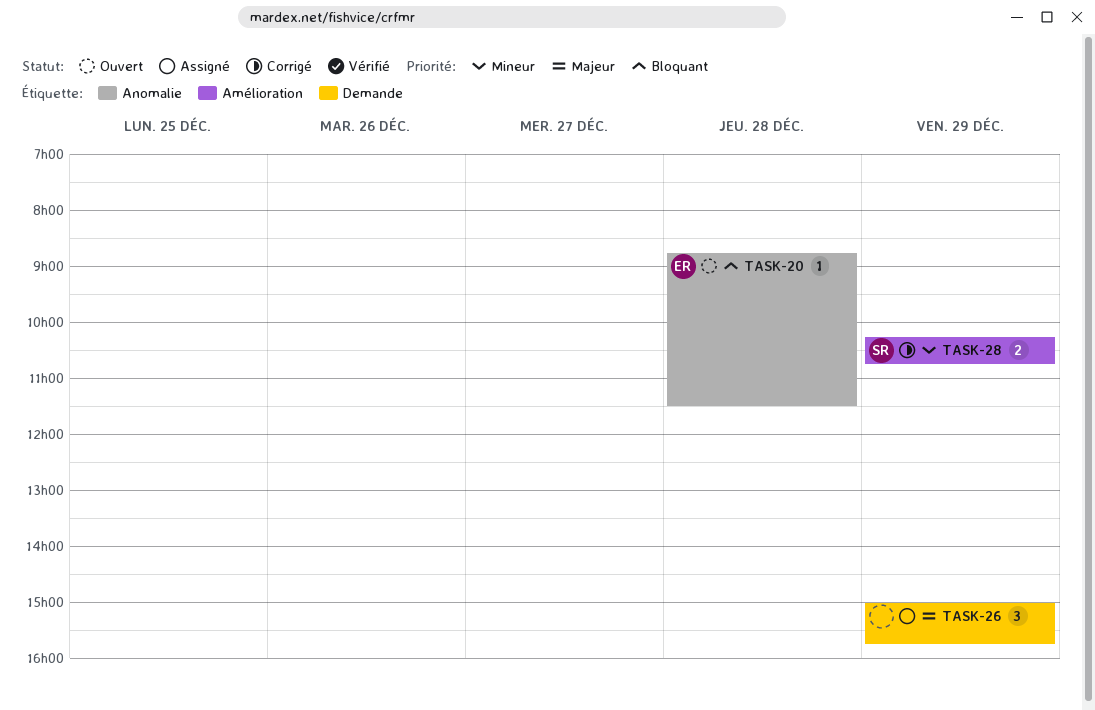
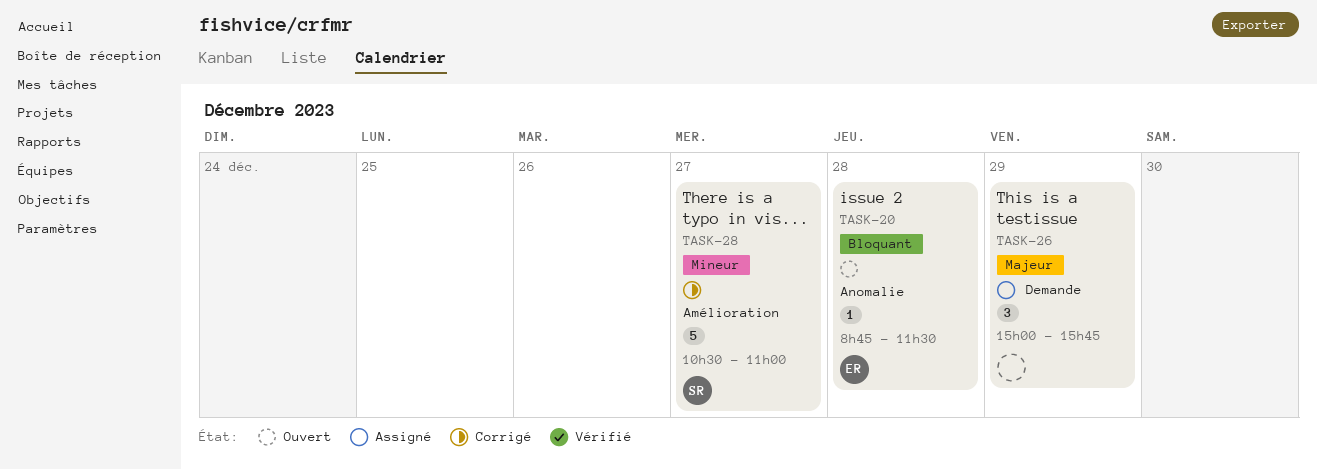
TASK-28, estimate: 2 -> 5
TASK-28, day: Dec 29 -> Dec 27
TASK-28, begins: 10:15 -> 10:30
TASK-28, ends: 10:45 -> 11:00

